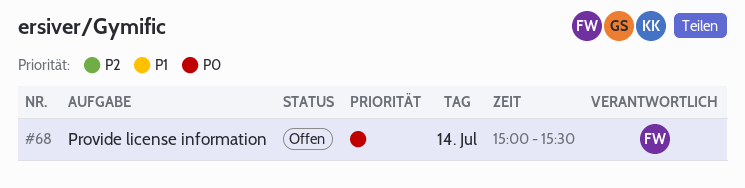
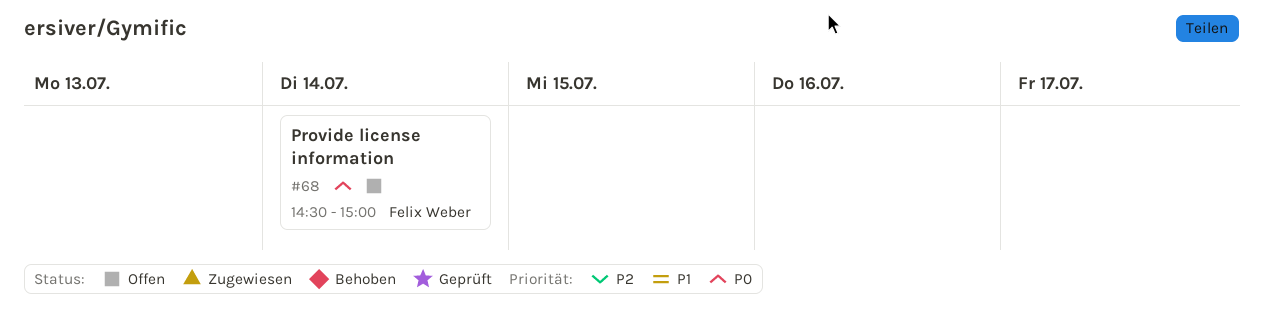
#68, begins: 15:00 -> 14:30
#68, ends: 15:30 -> 15:00

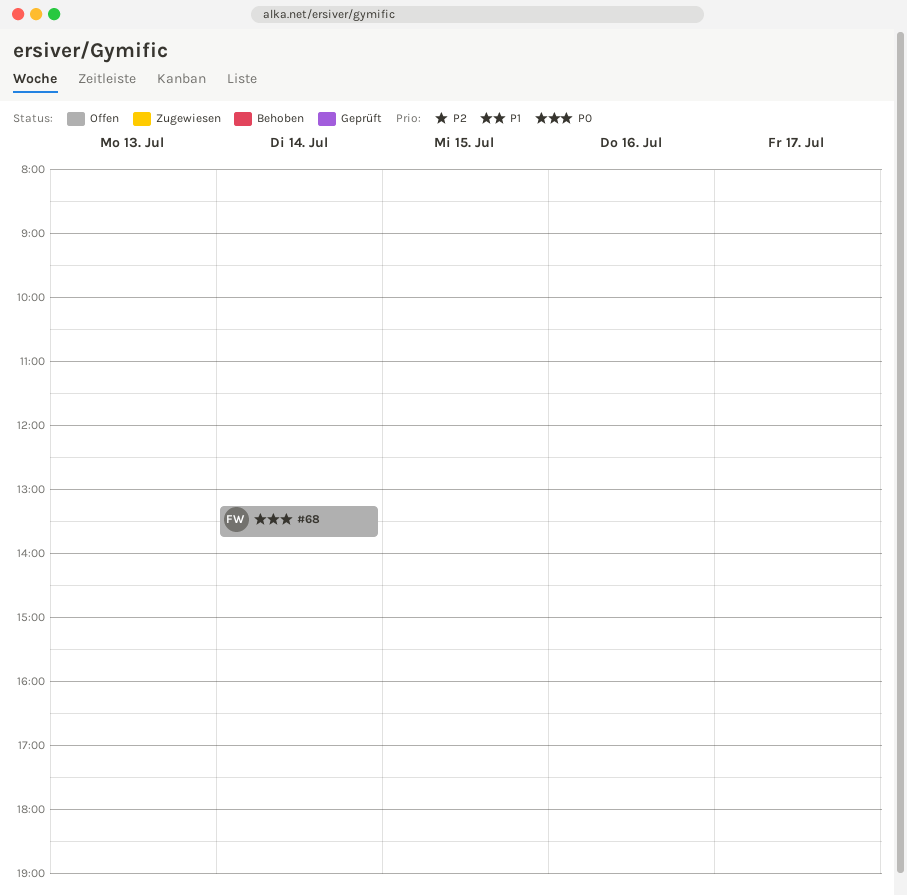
#68, begins: 14:30 -> 13:15
#68, ends: 15:00 -> 13:45

